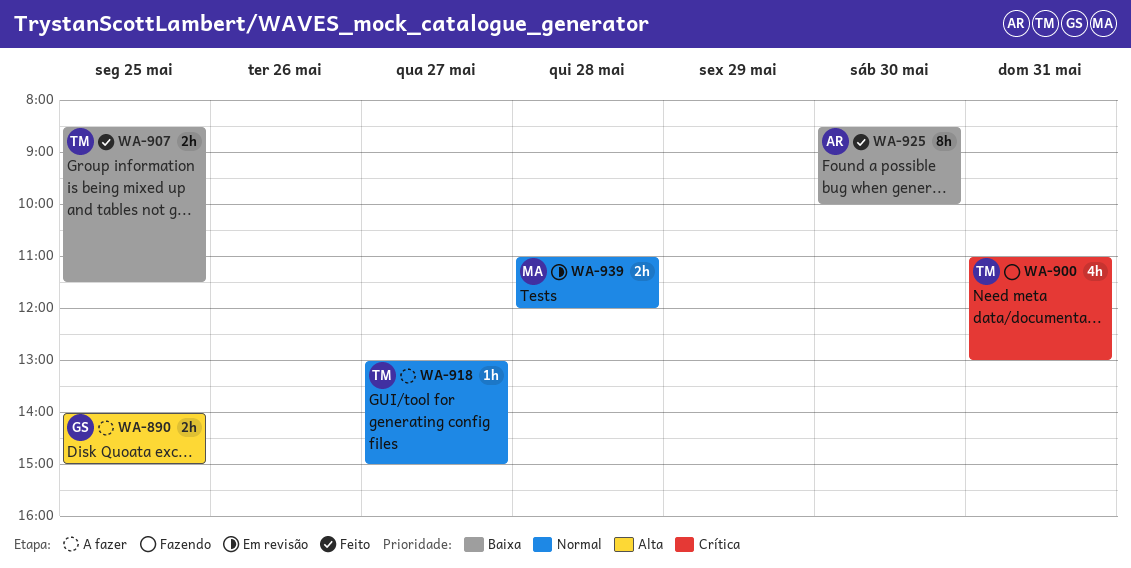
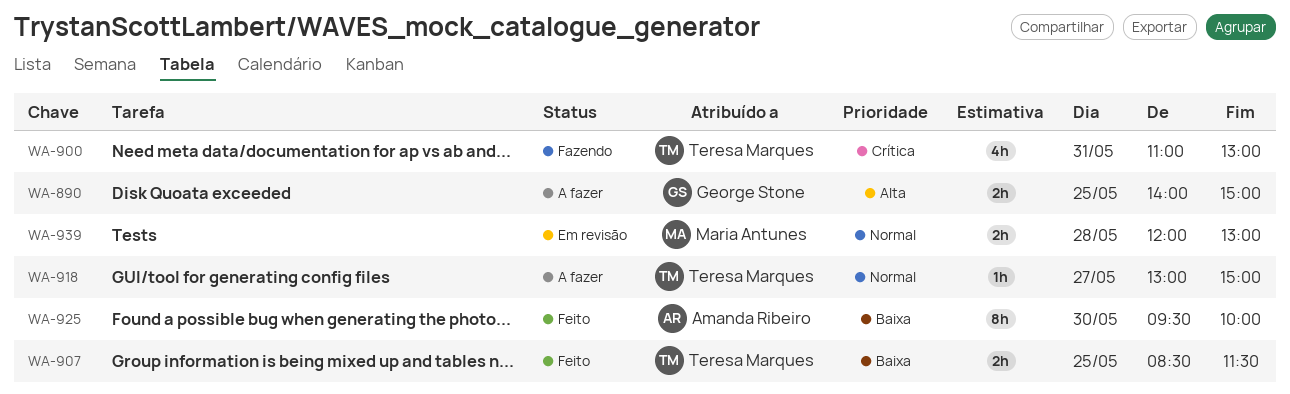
WA-925, begins: 08:30 -> 09:30
WA-939, begins: 11:00 -> 12:00
WA-939, ends: 12:00 -> 13:00

